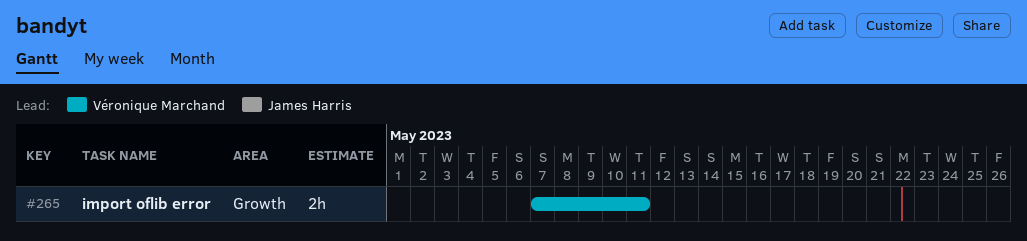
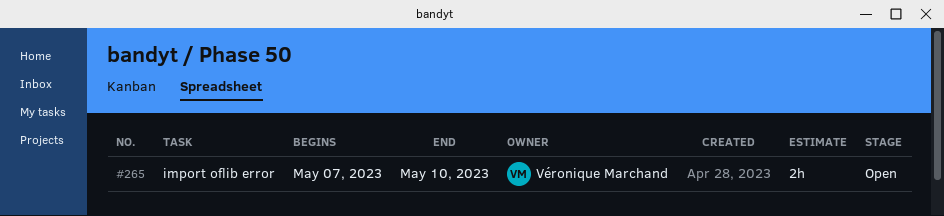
#265, due: May 11 -> May 10

